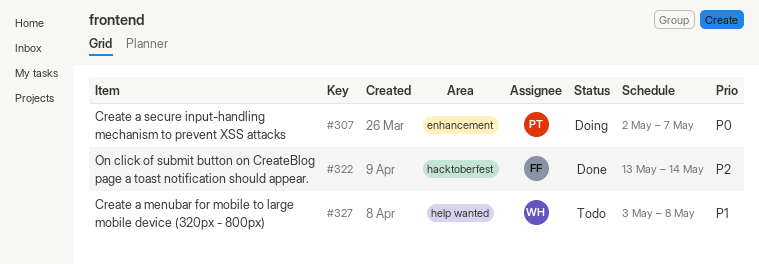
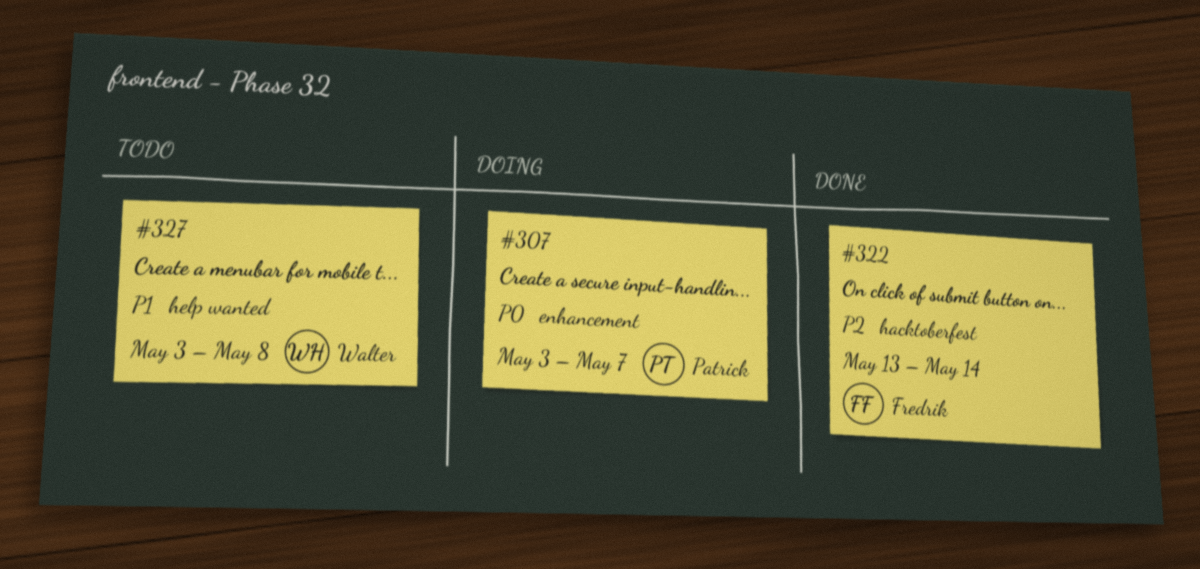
#307, start: May 2 -> May 3

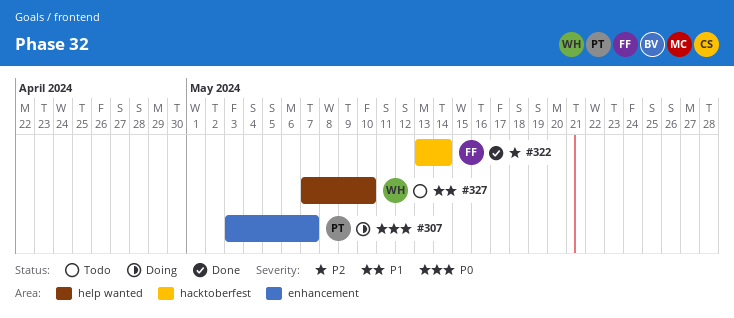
#327, start: May 3 -> May 7
#327, due: May 8 -> May 10

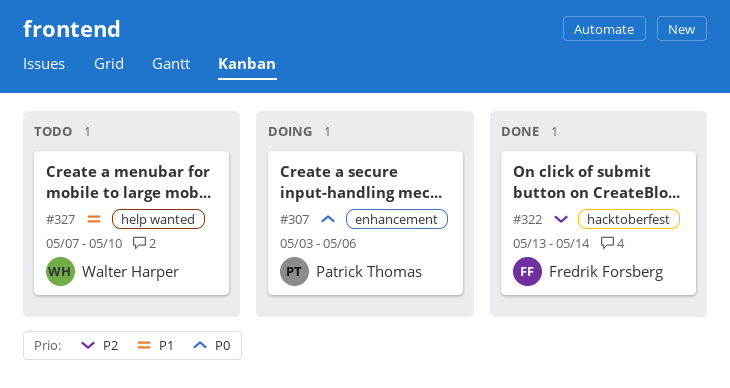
#307, due: May 7 -> May 6

